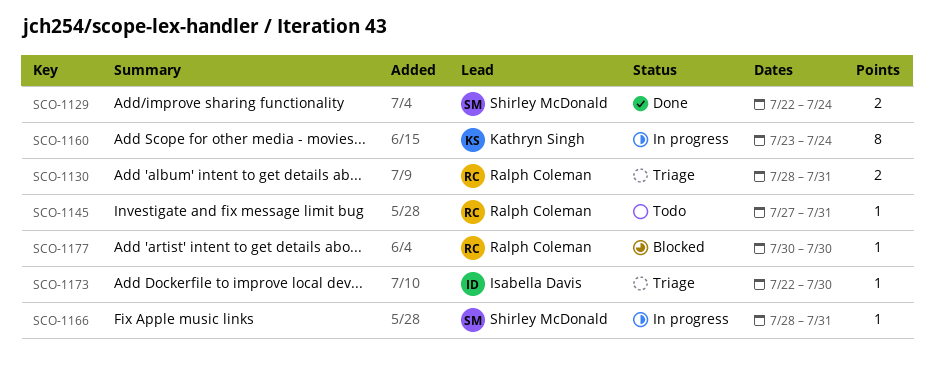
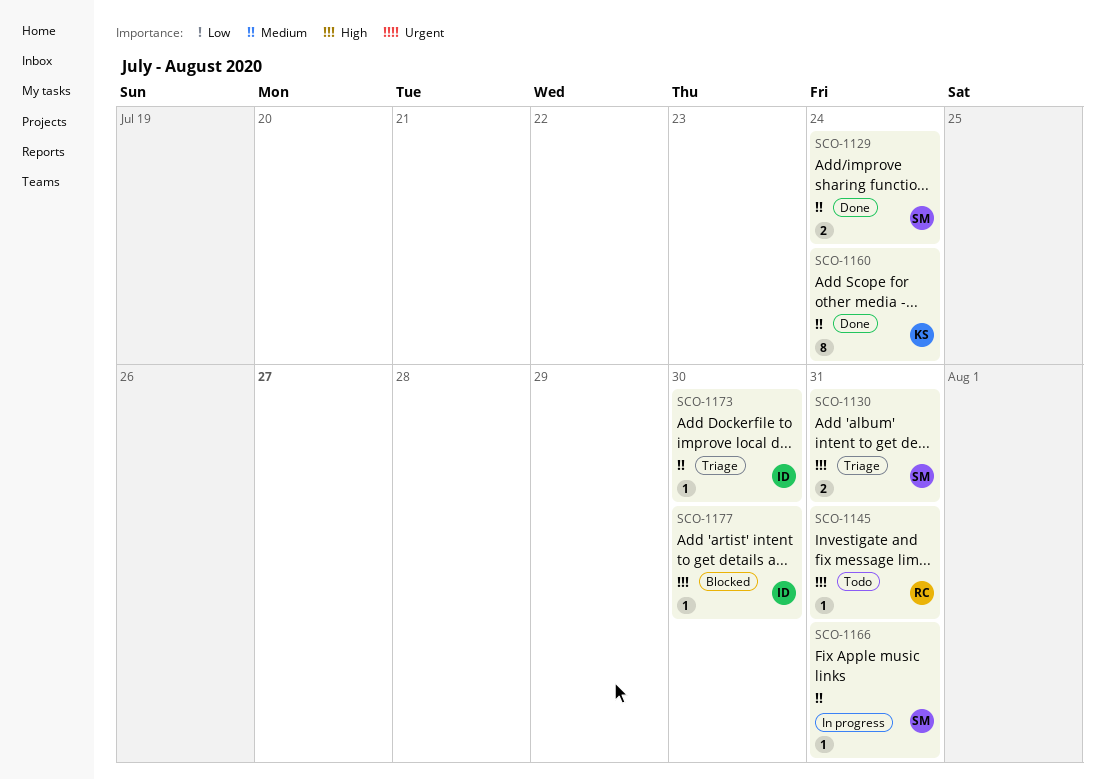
SCO-1130, owner: Ralph Coleman -> Shirley McDonald
SCO-1160, status: In progress -> Done
SCO-1177, owner: Ralph Coleman -> Isabella Davis

